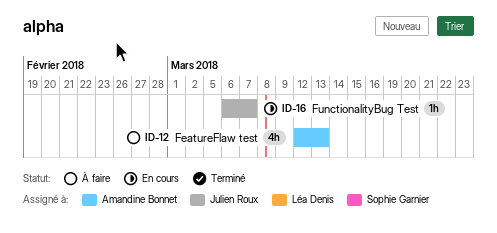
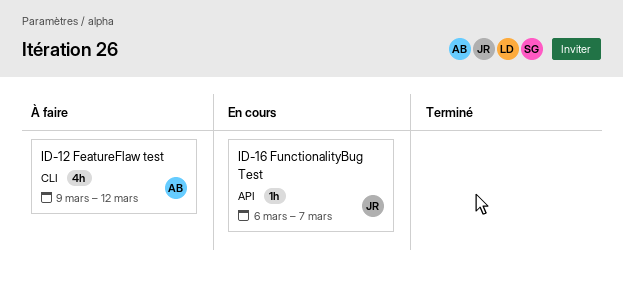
ID-12, start: Mar 12 -> Mar 9
ID-12, due: Mar 13 -> Mar 12

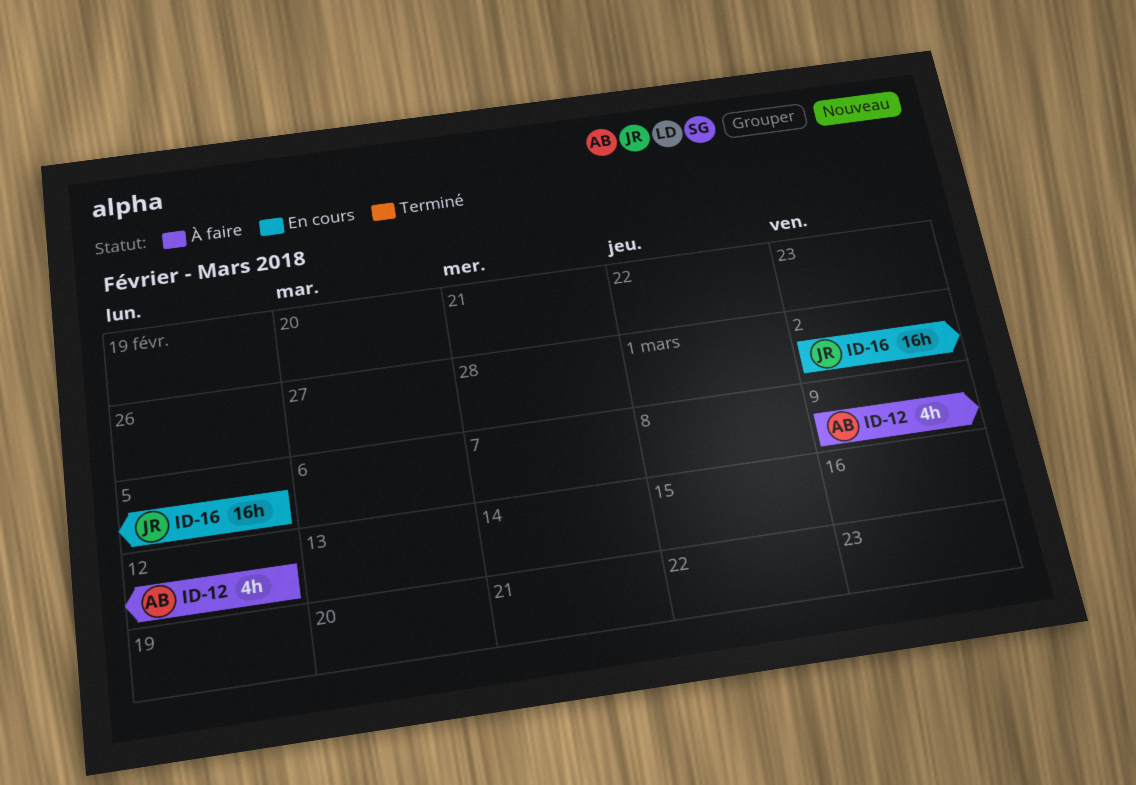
ID-16, estimate: 1h -> 16h
ID-16, start: Mar 6 -> Mar 2
ID-16, due: Mar 7 -> Mar 5

